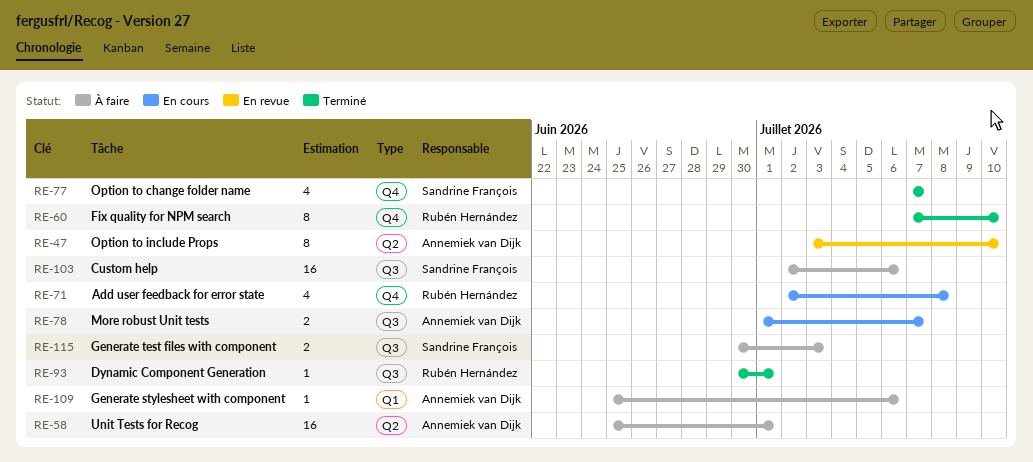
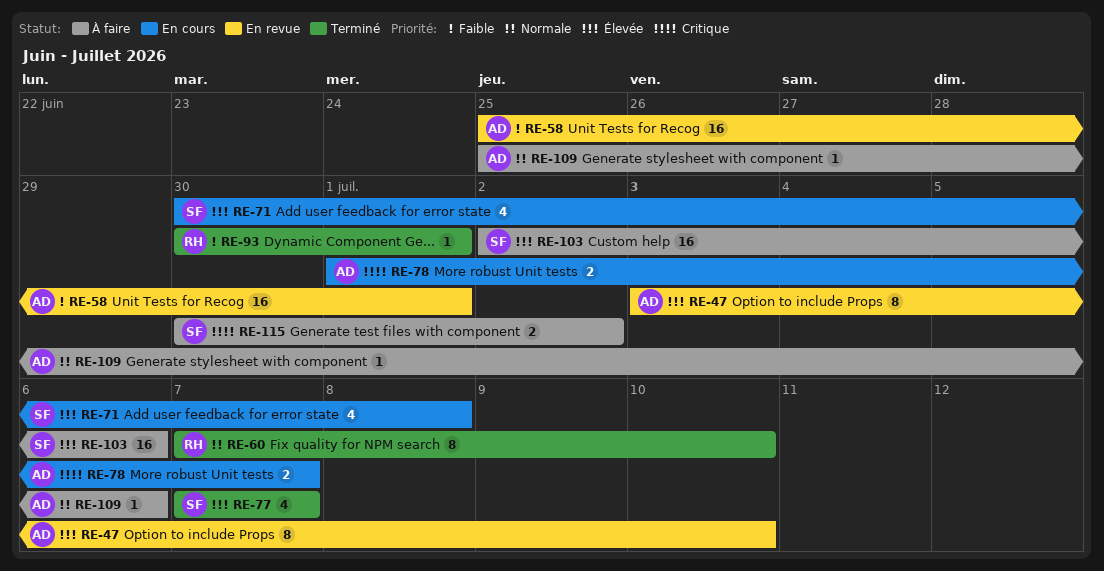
RE-58, status: À faire -> En revue
RE-71, owner: Rubén Hernández -> Sandrine François
RE-71, start: Jul 2 -> Jun 30
RE-115, due: Jul 3 -> Jul 2

